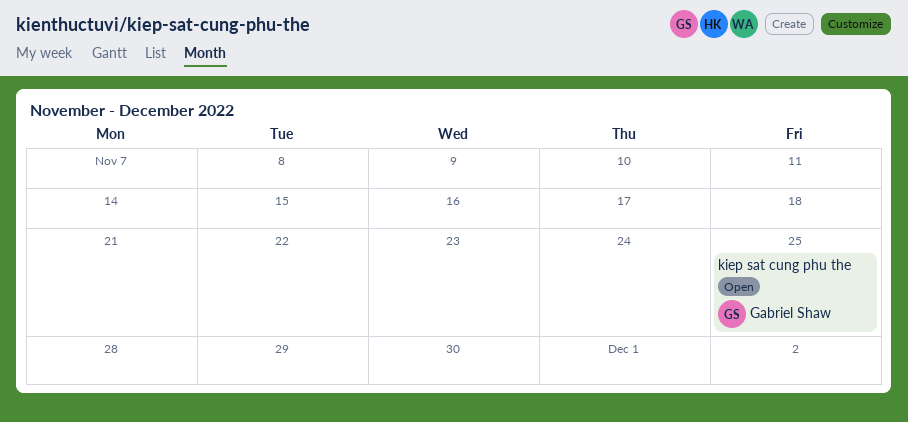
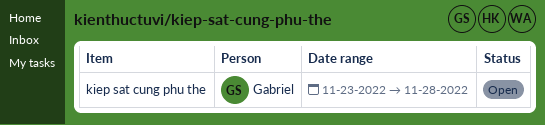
kiep sat cung phu the, due: Nov 25 -> Nov 28

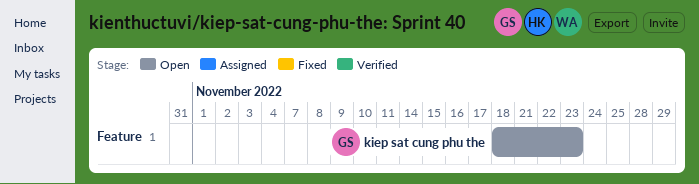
kiep sat cung phu the, start: Nov 23 -> Nov 18
kiep sat cung phu the, due: Nov 28 -> Nov 23

